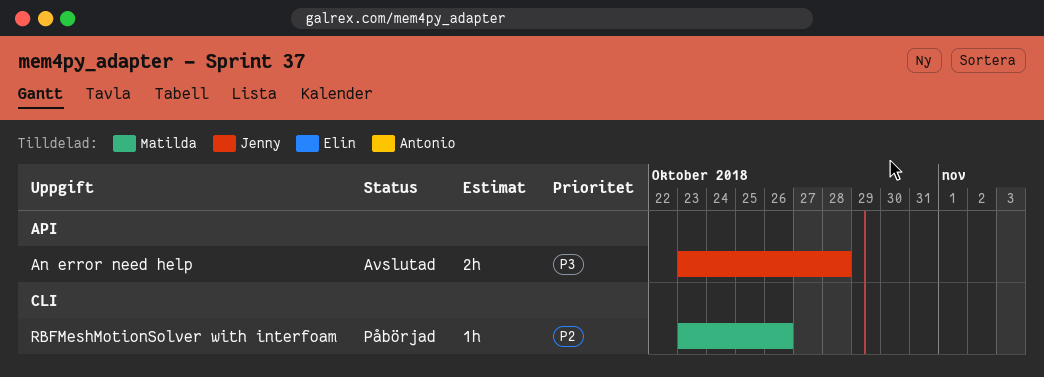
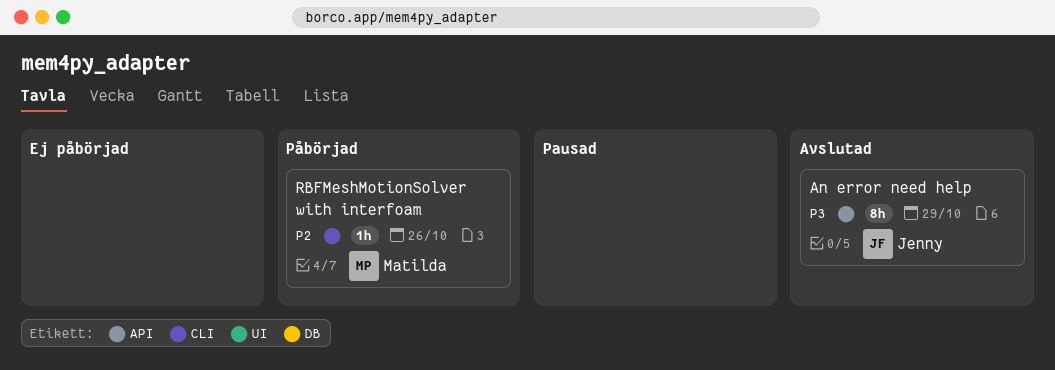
An error need help, estimate: 2h -> 8h
An error need help, due: Oct 28 -> Oct 29

